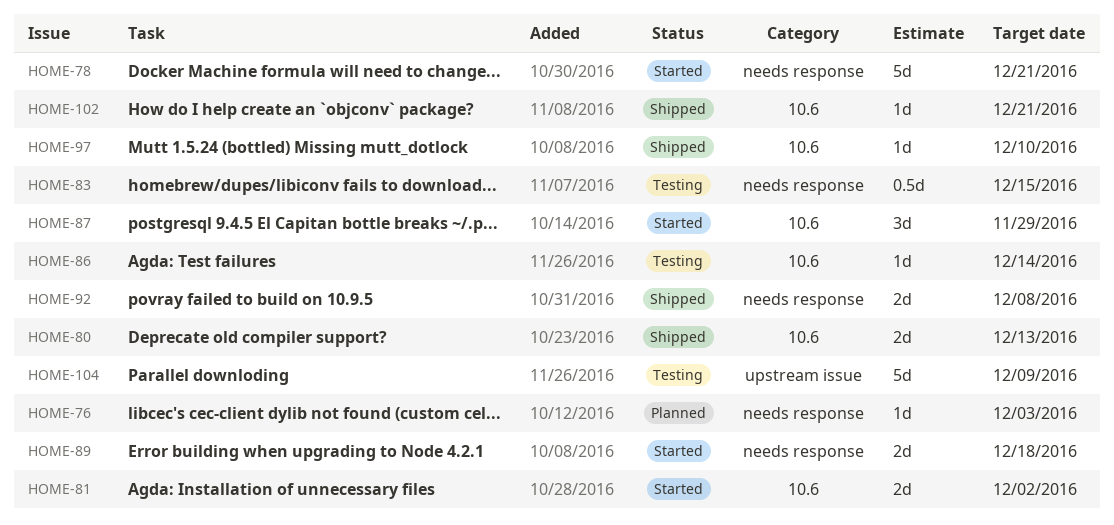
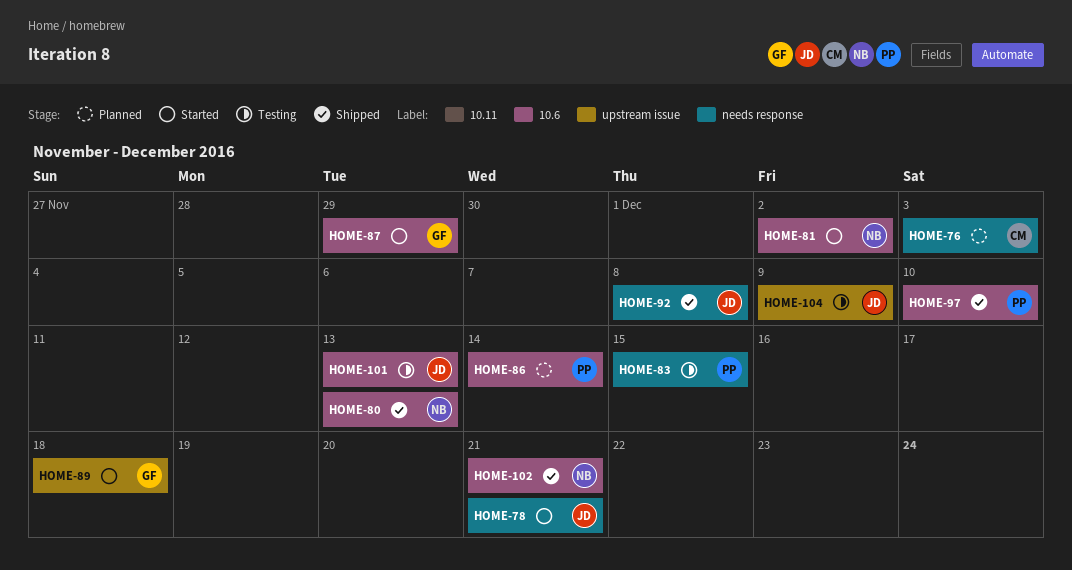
HOME-86, status: Testing -> Planned
HOME-89, label: needs response -> upstream issue
HOME-101: none -> present

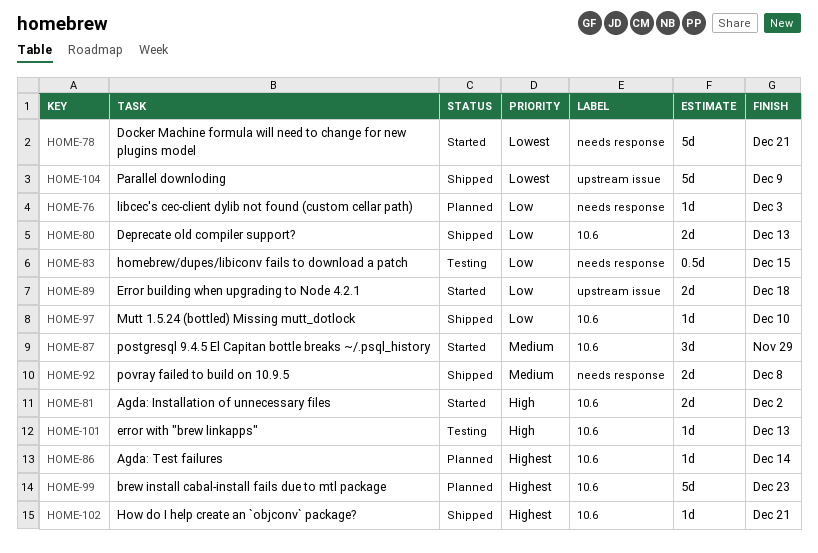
HOME-99: none -> present
HOME-104, status: Testing -> Shipped

